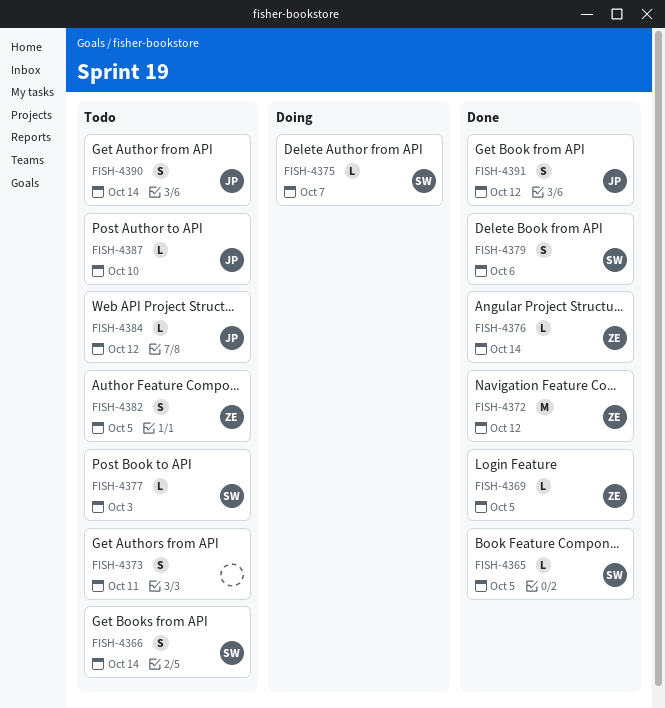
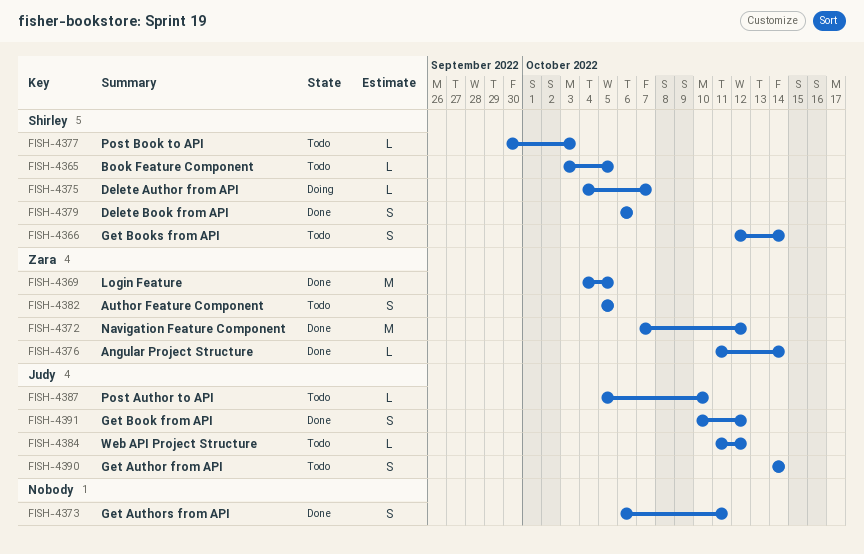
FISH-4365, status: Done -> Todo
FISH-4369, estimate: L -> M
FISH-4373, status: Todo -> Done

